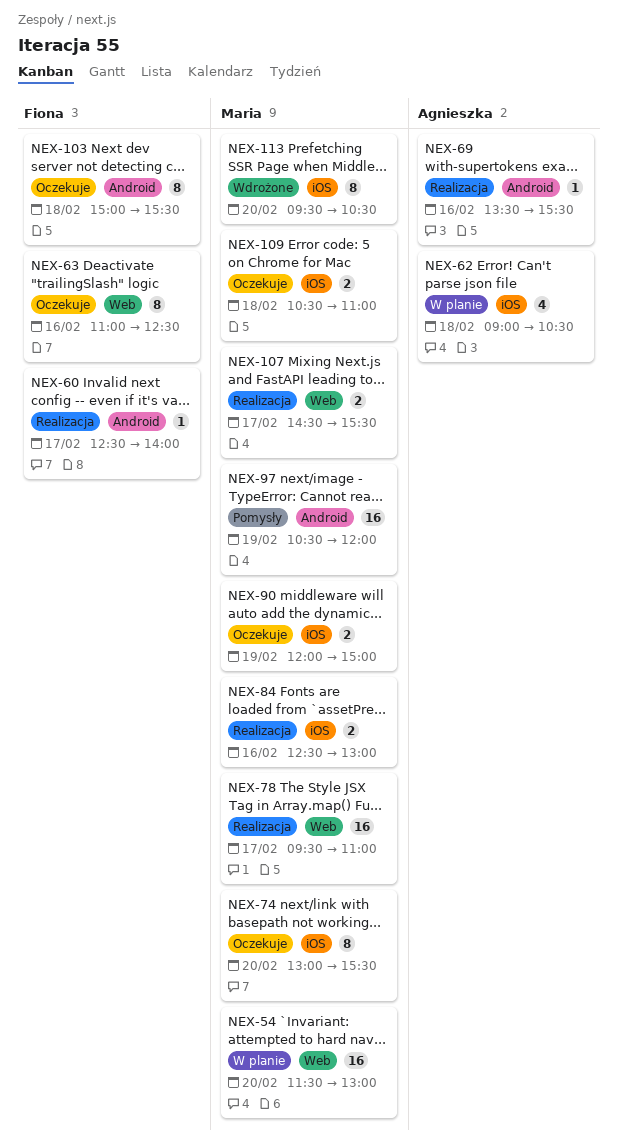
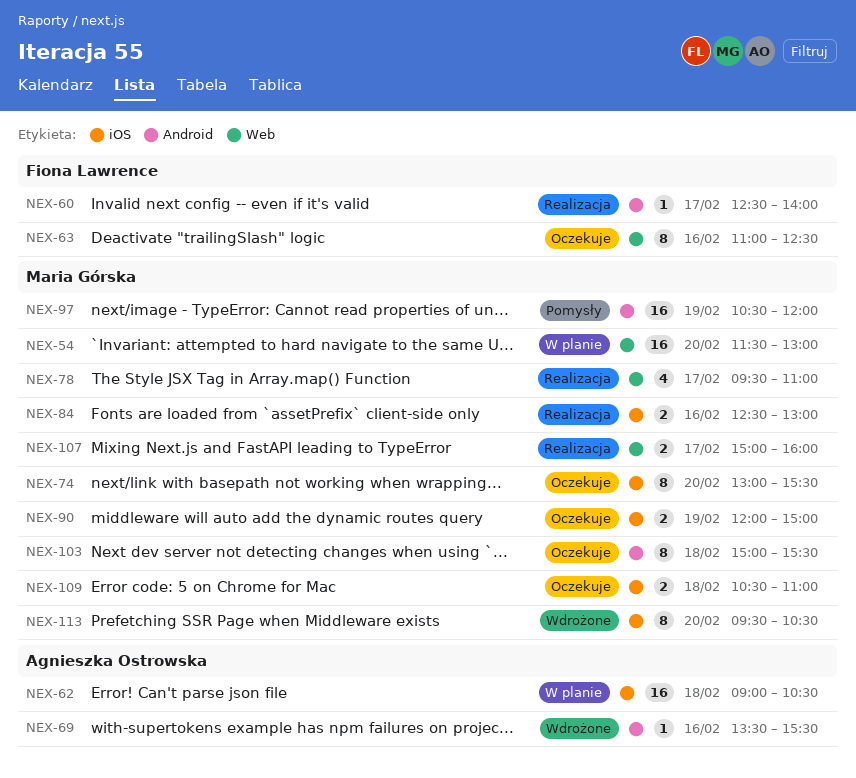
NEX-62, estimate: 4 -> 16
NEX-69, status: Realizacja -> Wdrożone
NEX-78, estimate: 16 -> 4
NEX-103, owner: Fiona Lawrence -> Maria Górska
NEX-107, begins: 14:30 -> 15:00
NEX-107, ends: 15:30 -> 16:00

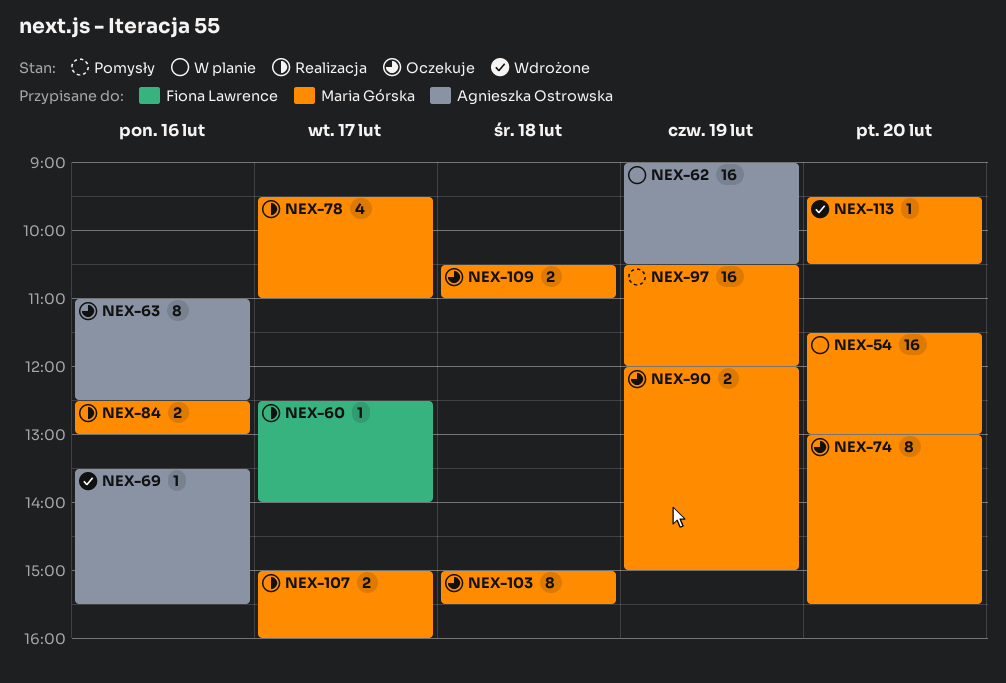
NEX-62, day: Feb 18 -> Feb 19
NEX-63, owner: Fiona Lawrence -> Agnieszka Ostrowska
NEX-113, estimate: 8 -> 1

